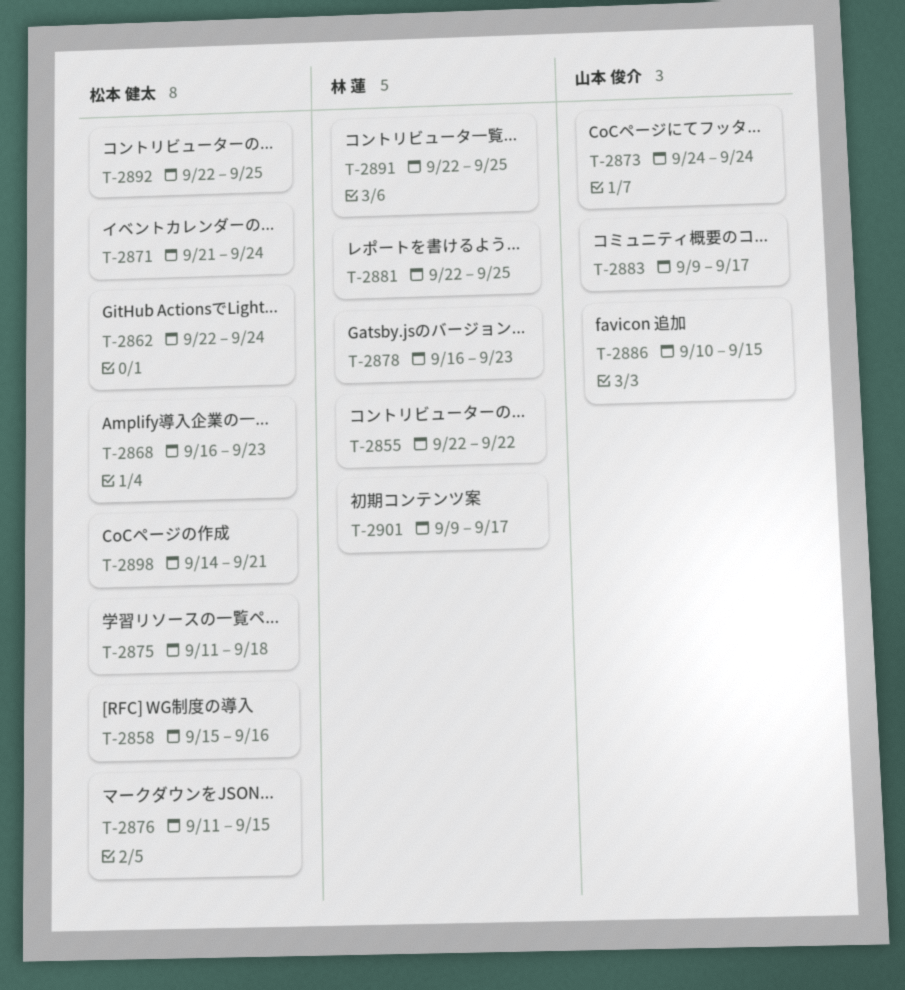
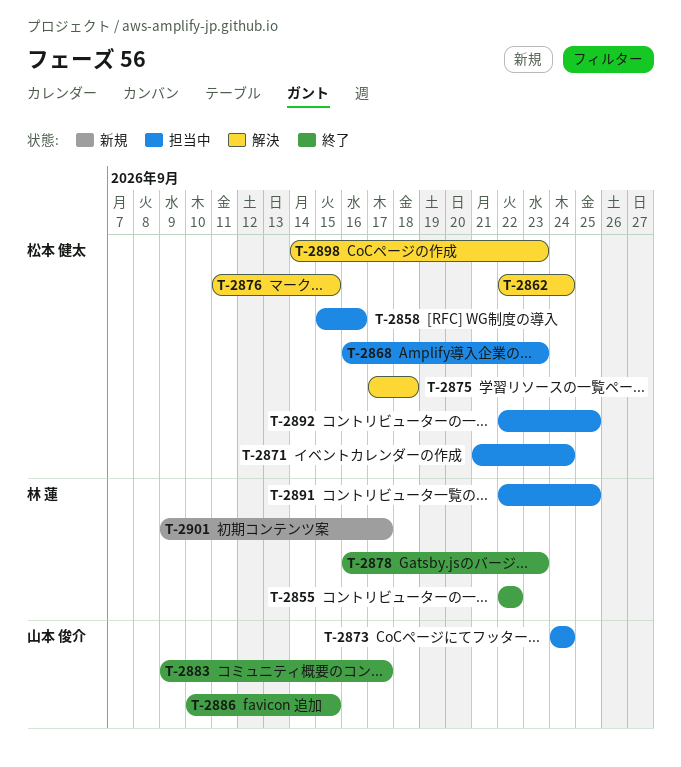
T-2875, start: Sep 11 -> Sep 17
T-2881: present -> none
T-2898, due: Sep 21 -> Sep 23

